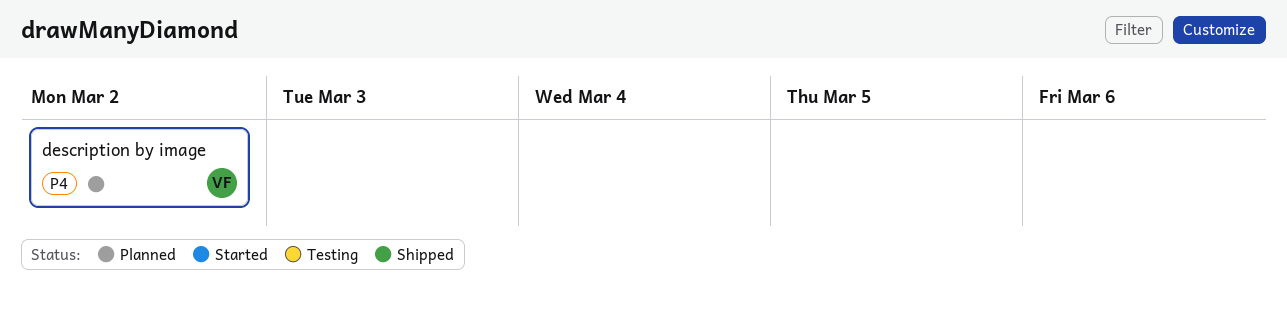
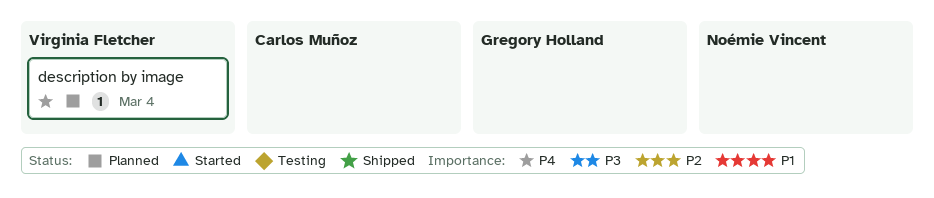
description by image, due: Mar 2 -> Mar 4

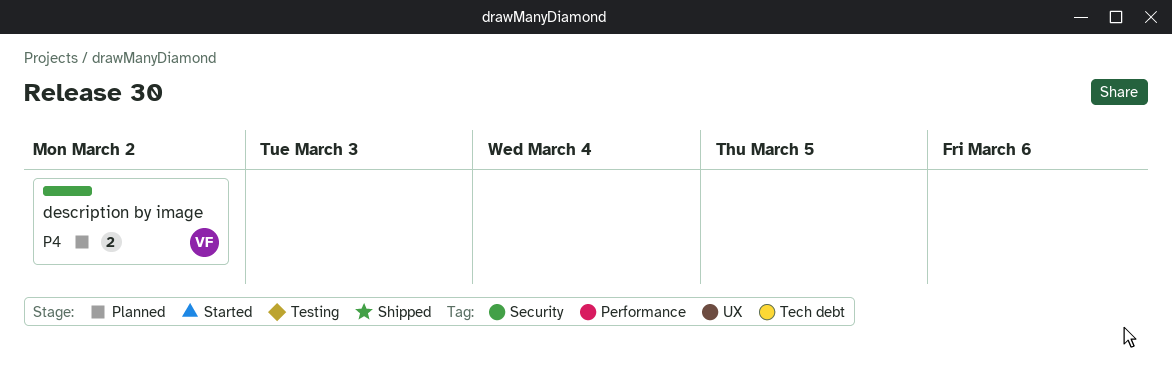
description by image, estimate: 1 -> 2
description by image, due: Mar 4 -> Mar 2

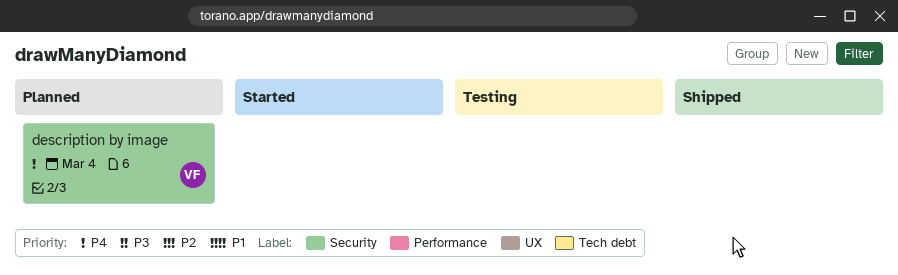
description by image, due: Mar 2 -> Mar 4

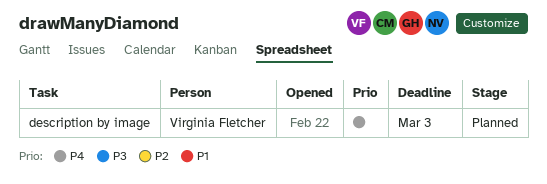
description by image, due: Mar 4 -> Mar 3

